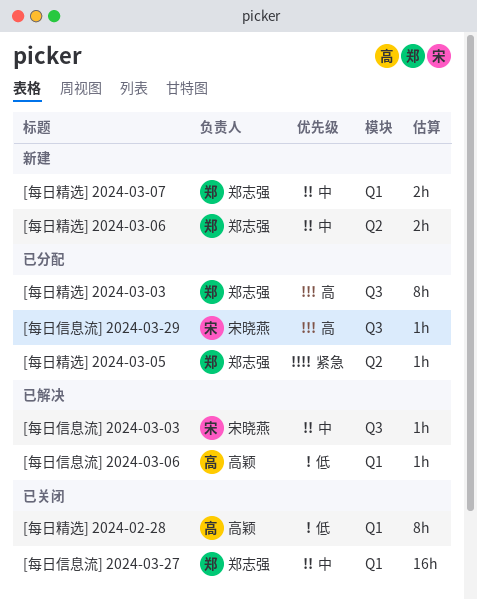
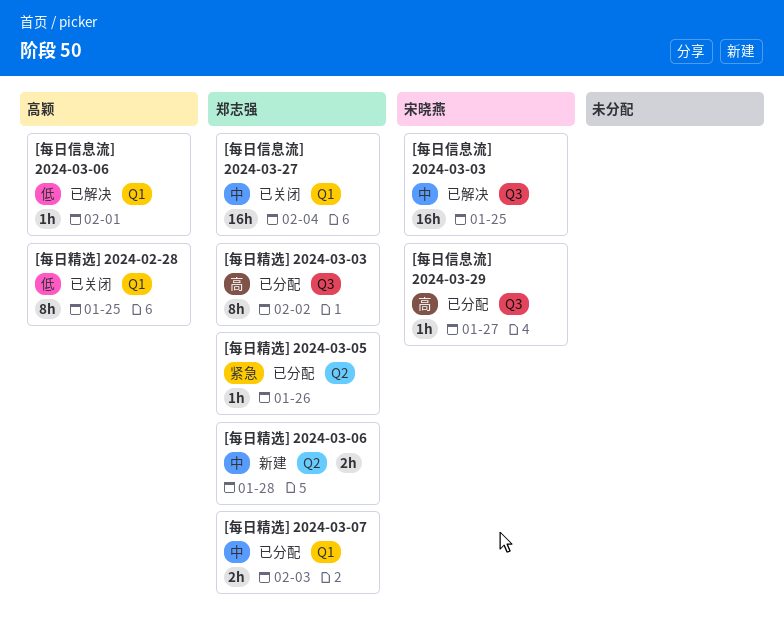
[每日信息流] 2024-03-03, estimate: 1h -> 16h
[每日精选] 2024-03-07, status: 新建 -> 已分配

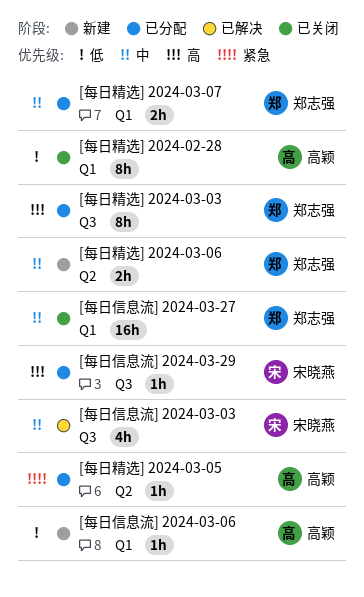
[每日信息流] 2024-03-03, estimate: 16h -> 4h
[每日信息流] 2024-03-06, status: 已解决 -> 新建
[每日精选] 2024-03-05, owner: 郑志强 -> 高颖

